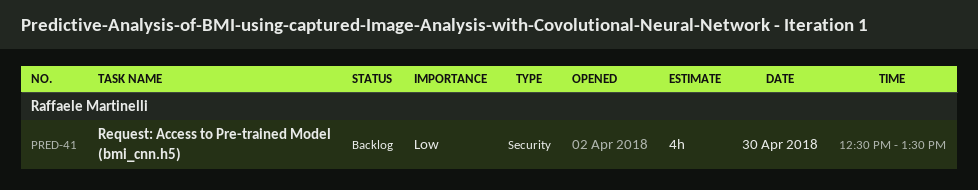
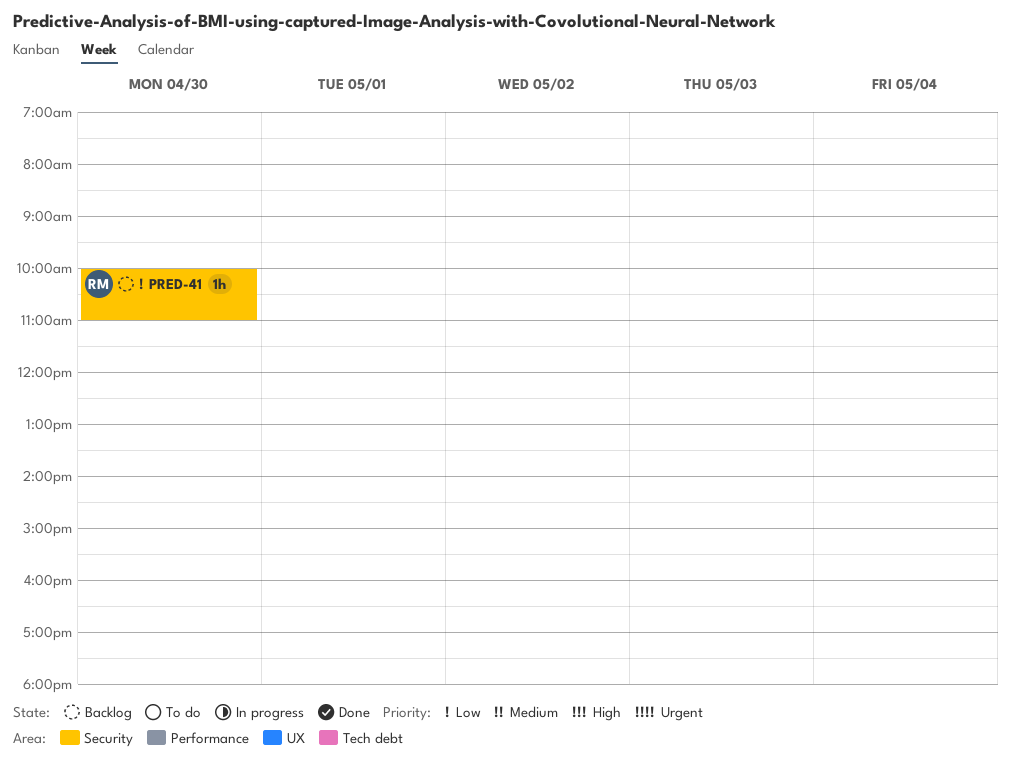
PRED-41, estimate: 4h -> 1h
PRED-41, begins: 12:30 -> 10:00
PRED-41, ends: 13:30 -> 11:00

